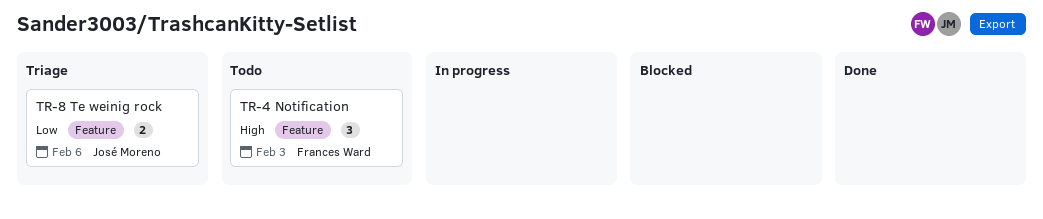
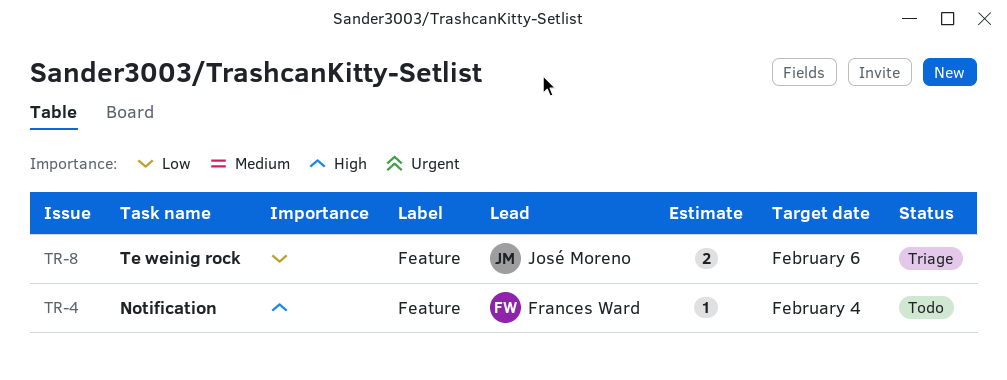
TR-4, estimate: 3 -> 1
TR-4, due: Feb 3 -> Feb 4

